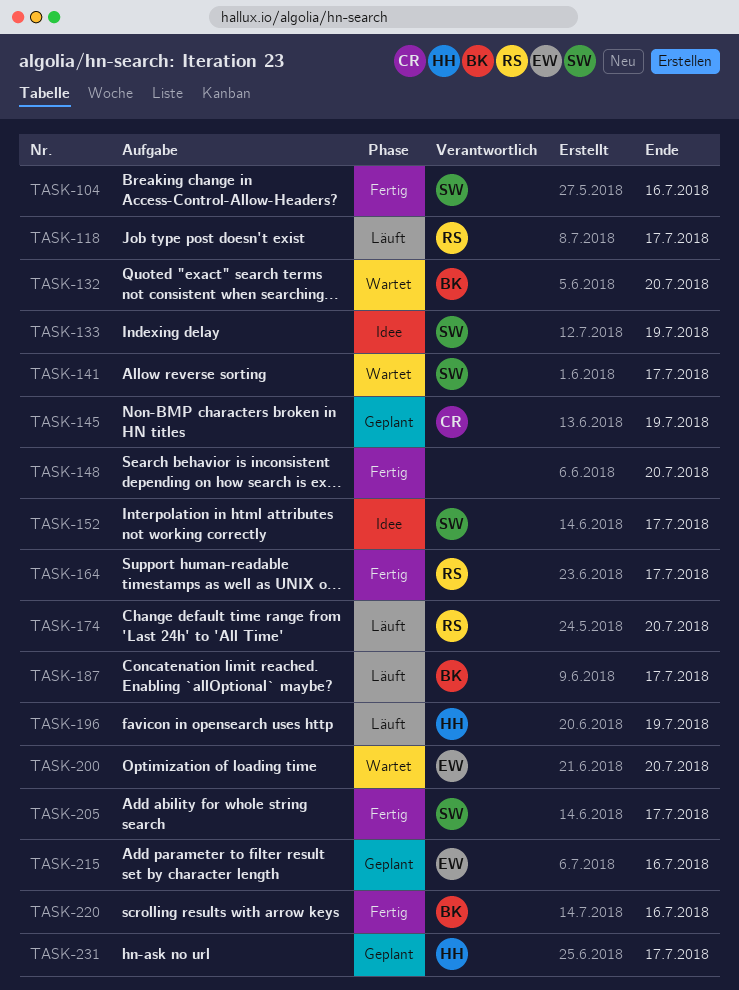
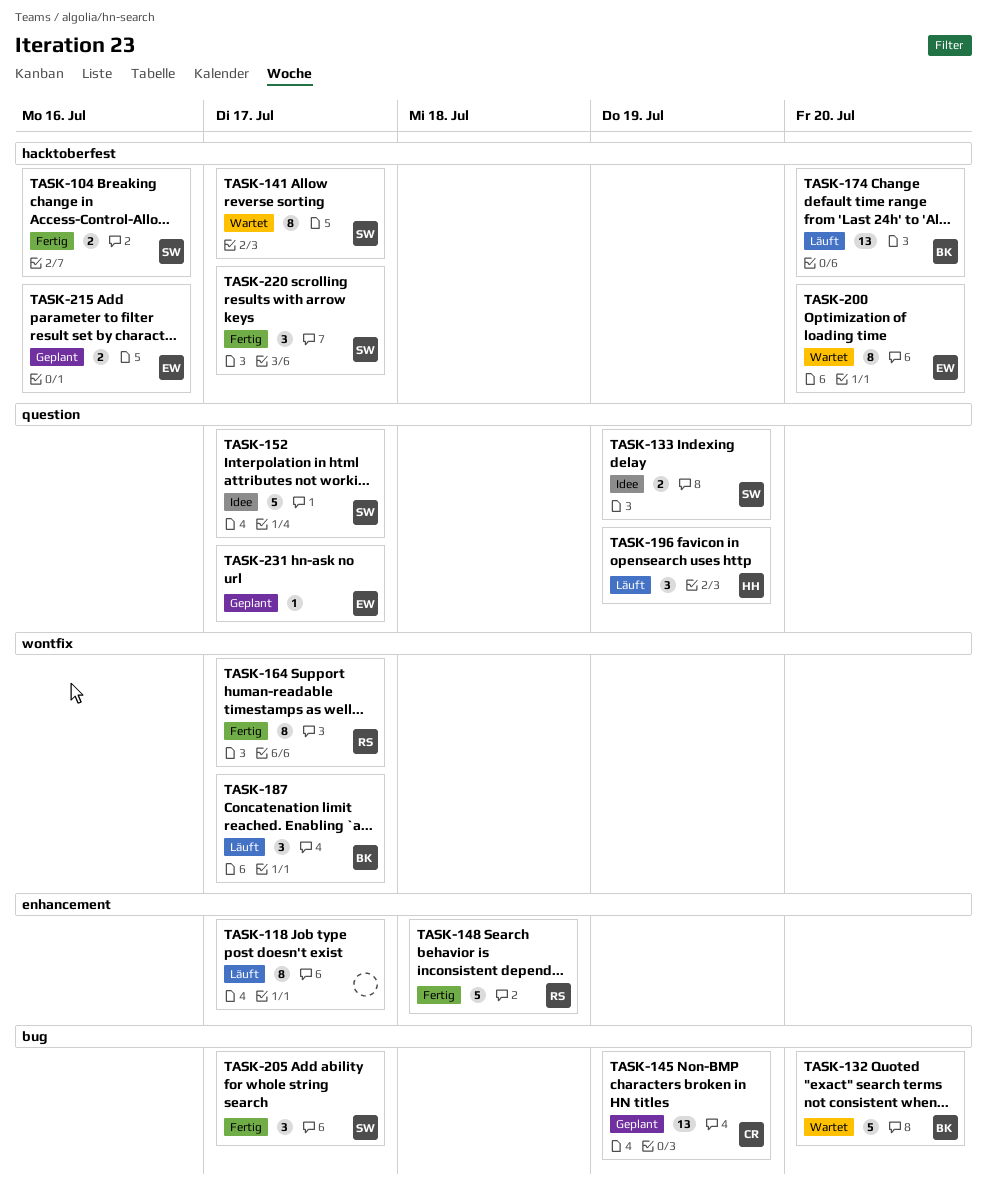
TASK-118, owner: RS -> none
TASK-148, owner: none -> RS
TASK-148, due: Jul 20 -> Jul 18
TASK-174, owner: RS -> BK
TASK-220, owner: BK -> SW
TASK-220, due: Jul 16 -> Jul 17
TASK-231, owner: HH -> EW

